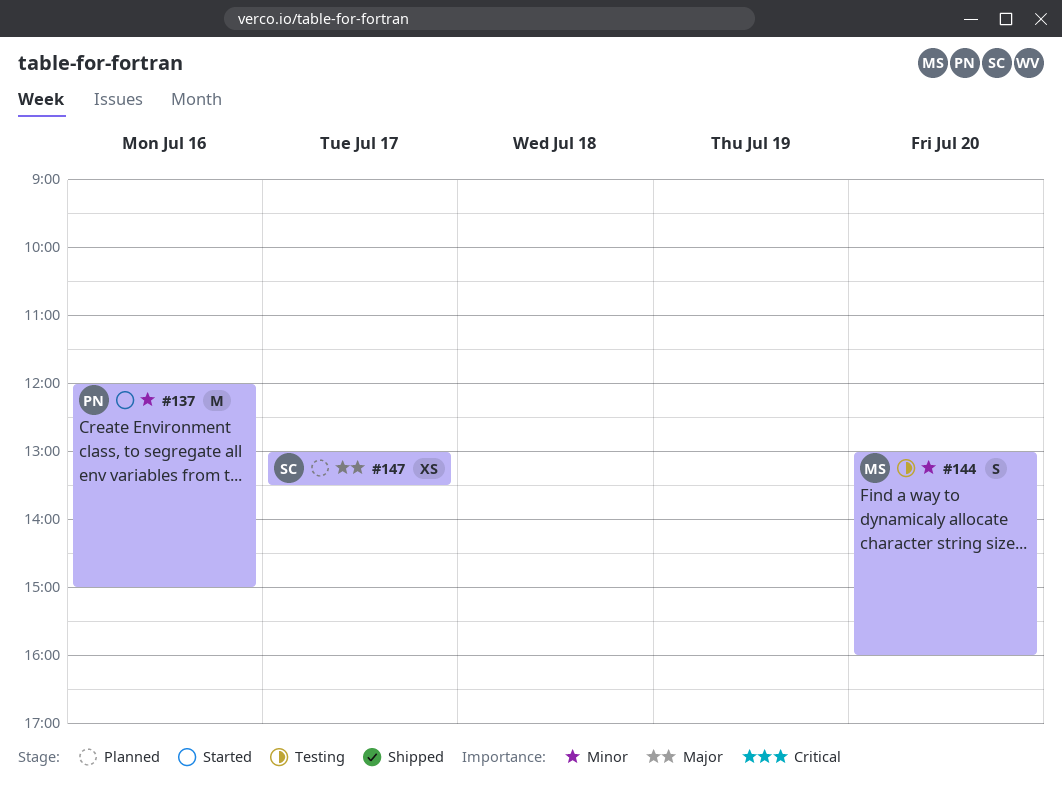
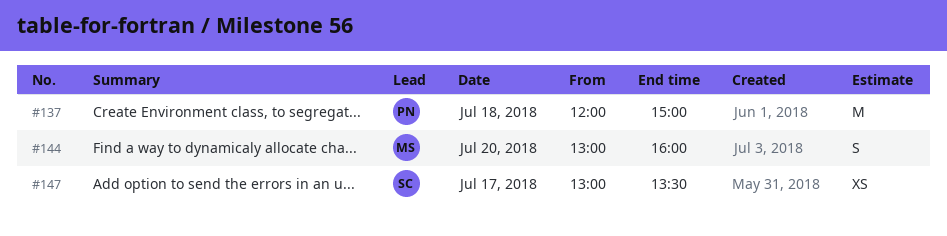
#137, day: Jul 16 -> Jul 18

